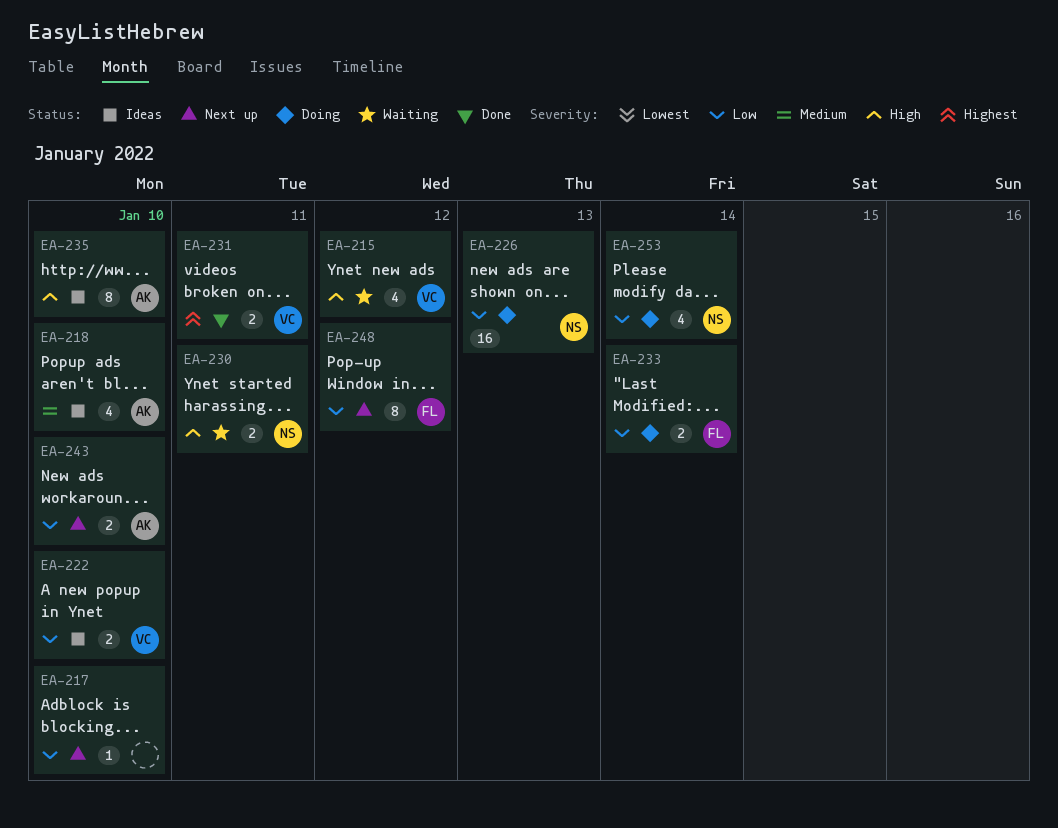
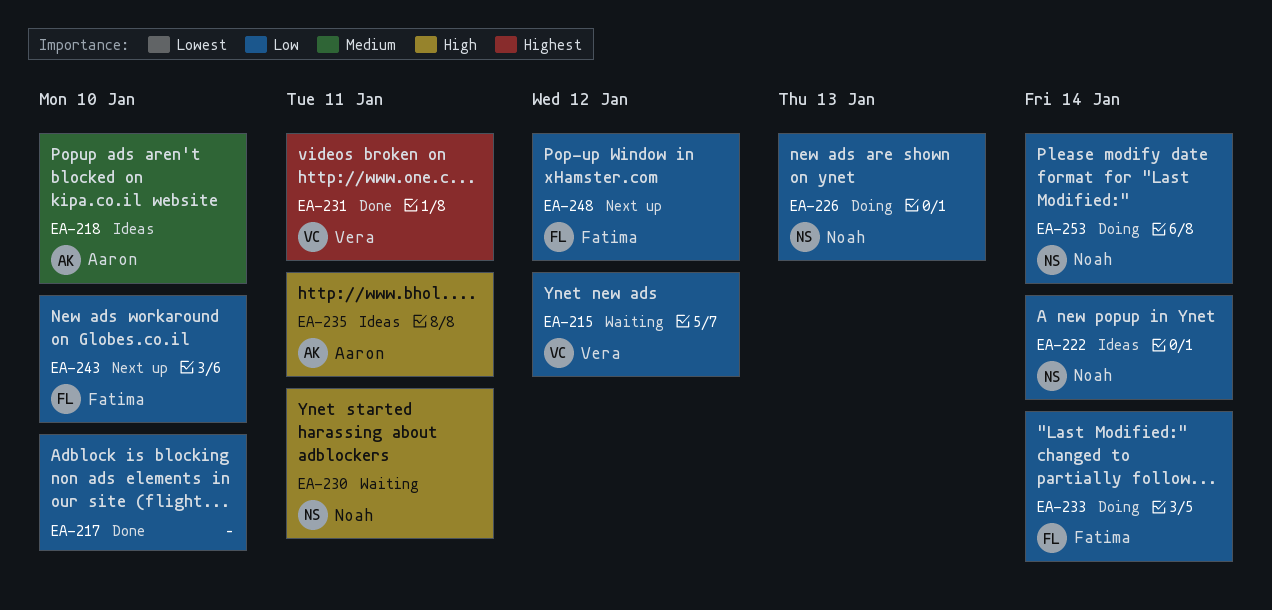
EA-215, priority: High -> Low
EA-217, status: Next up -> Done
EA-222, owner: Vera -> Noah
EA-222, due: Jan 10 -> Jan 14
EA-235, due: Jan 10 -> Jan 11
EA-243, owner: Aaron -> Fatima

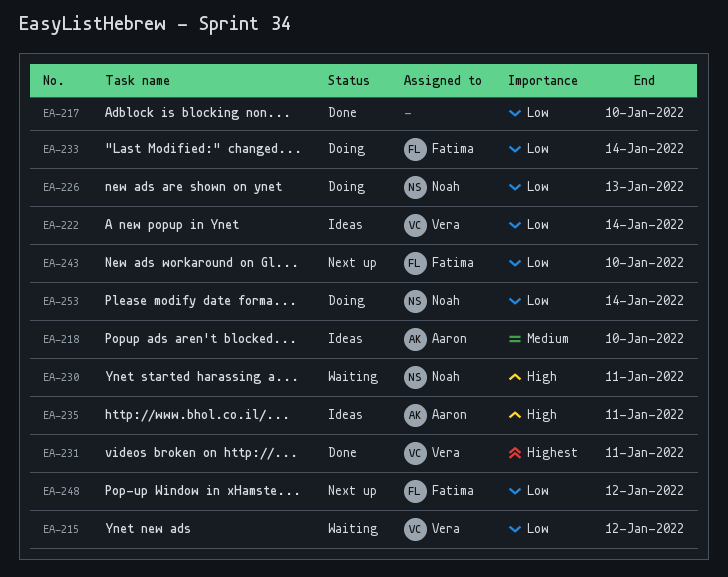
EA-222, owner: Noah -> Vera

